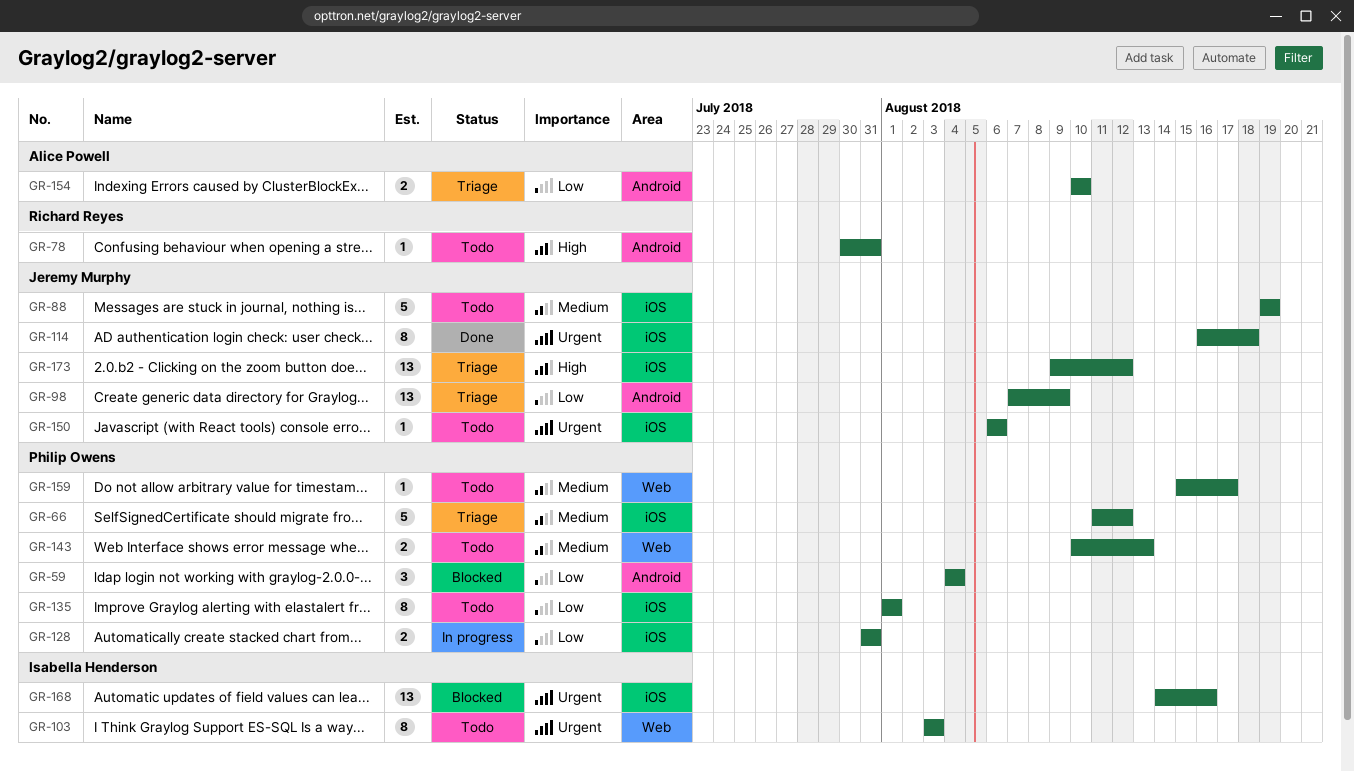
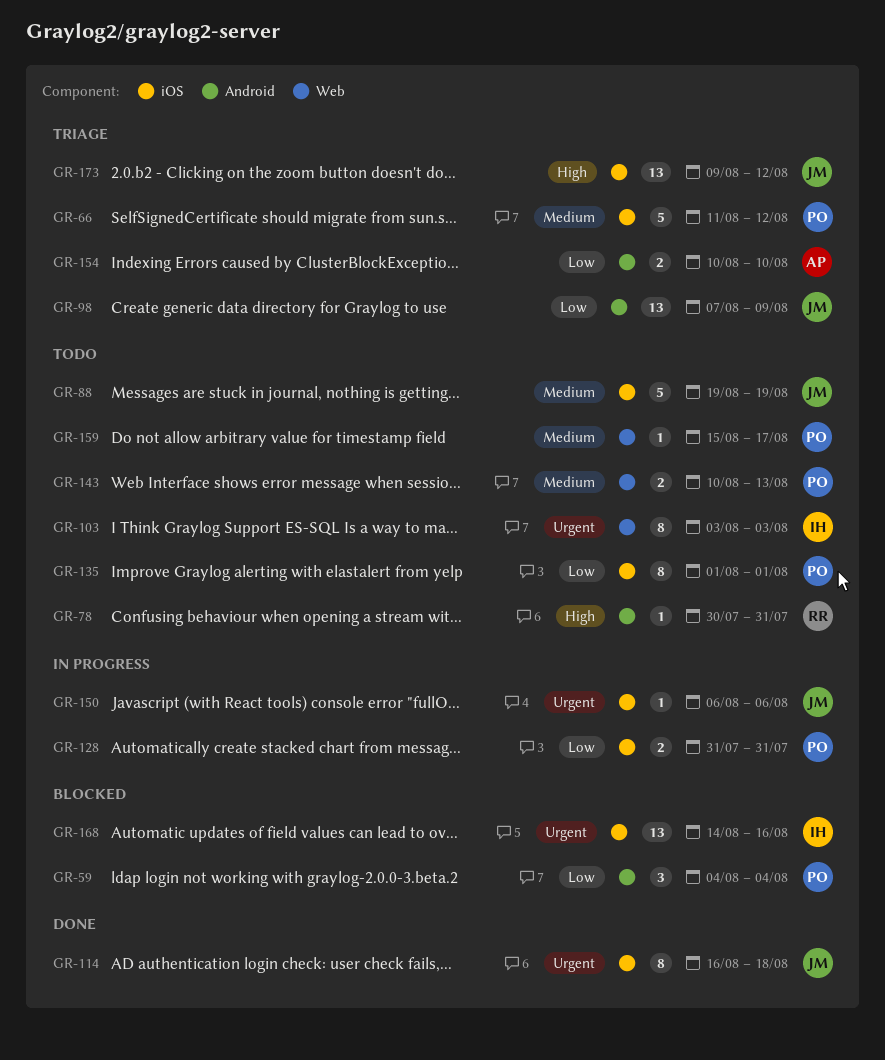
GR-150, status: Todo -> In progress

